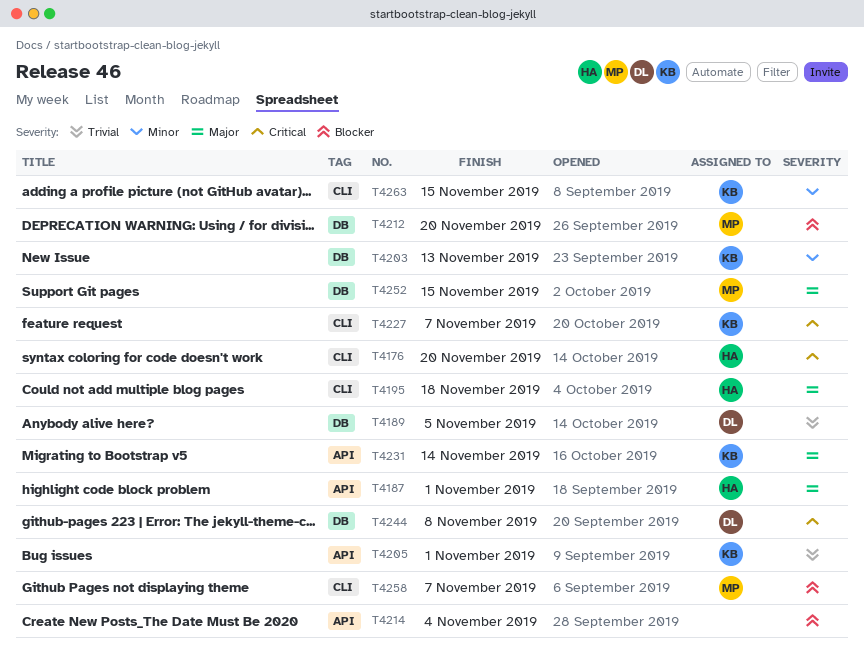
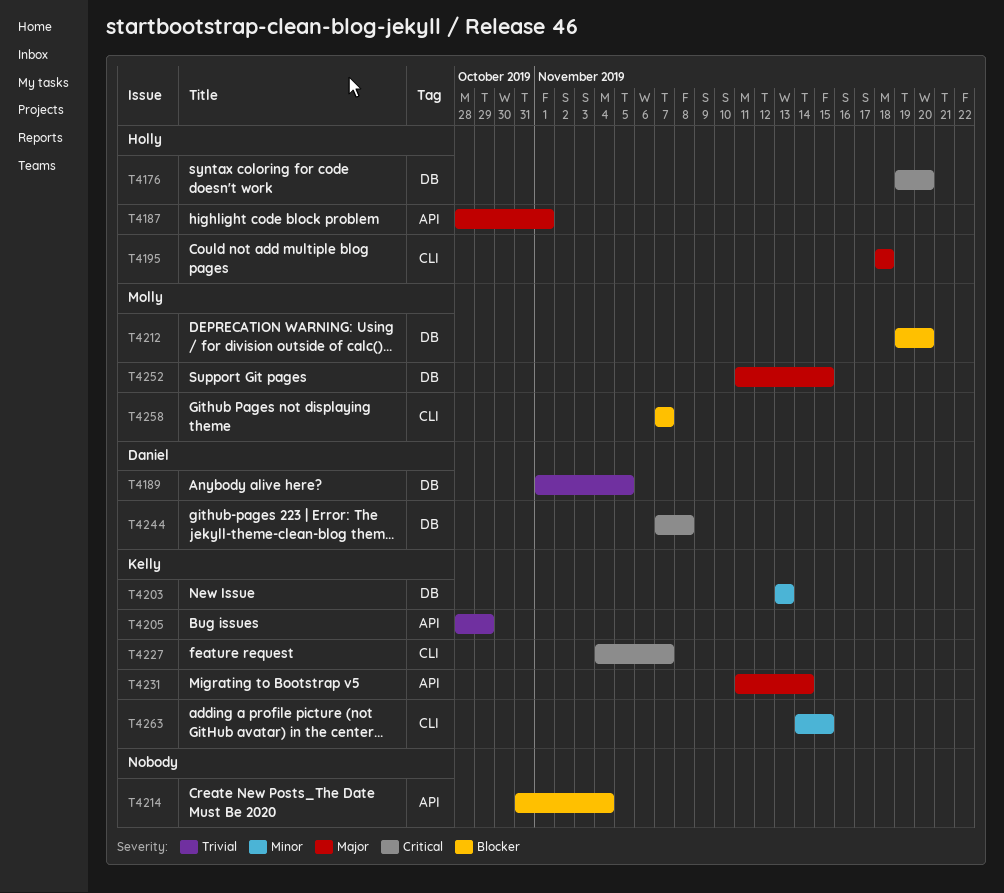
T4176, label: CLI -> DB
T4205, due: Nov 1 -> Oct 29

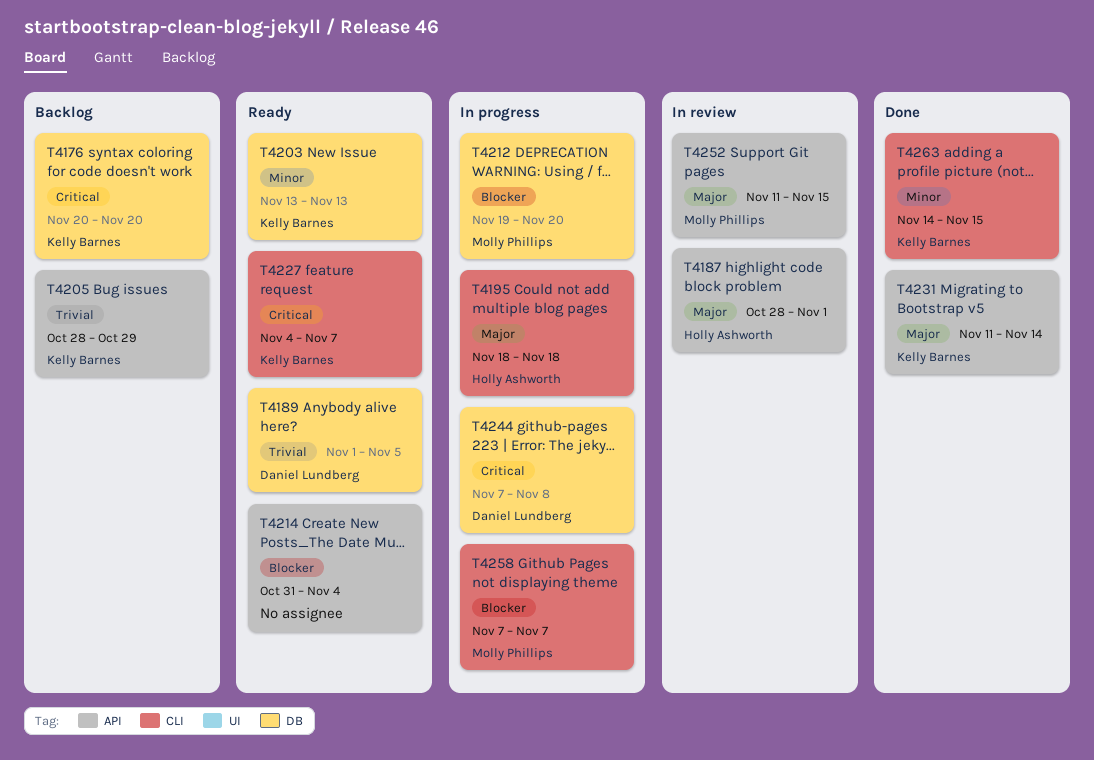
T4176, owner: Holly Ashworth -> Kelly Barnes
T4176, start: Nov 19 -> Nov 20
T4252, label: DB -> API

